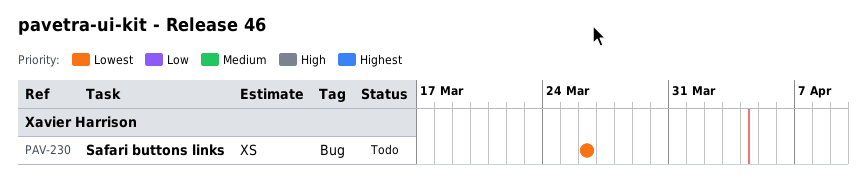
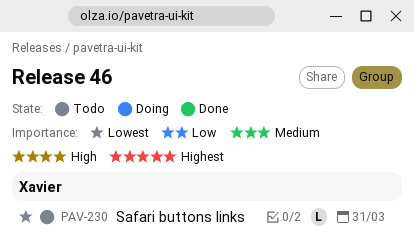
PAV-230, estimate: XS -> L
PAV-230, due: Mar 26 -> Mar 31

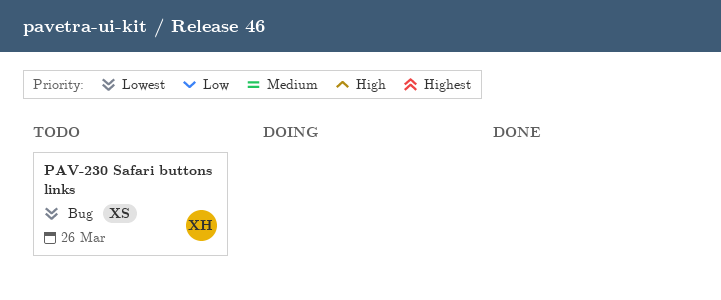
PAV-230, estimate: L -> XS
PAV-230, due: Mar 31 -> Mar 26

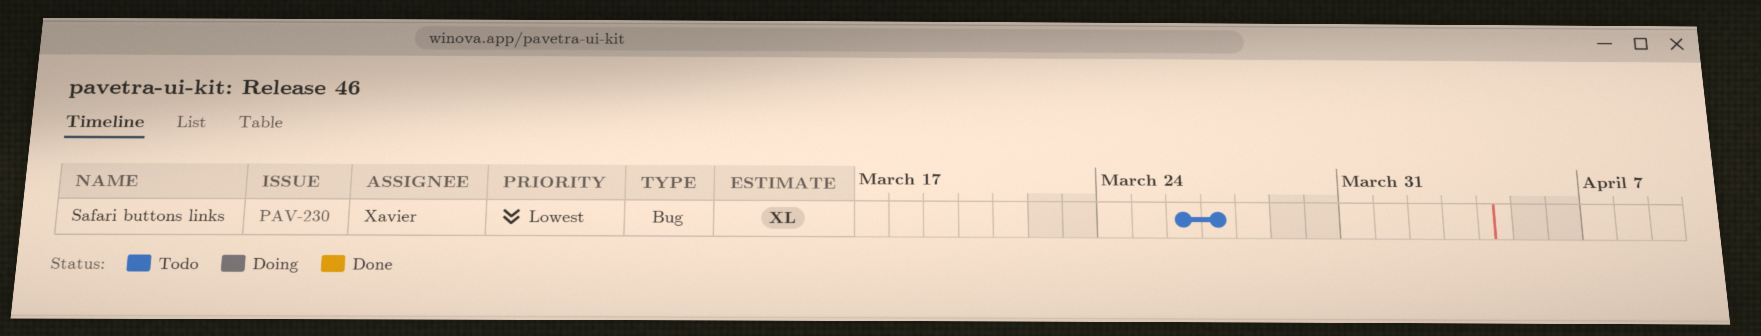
PAV-230, estimate: XS -> XL
PAV-230, due: Mar 26 -> Mar 27

